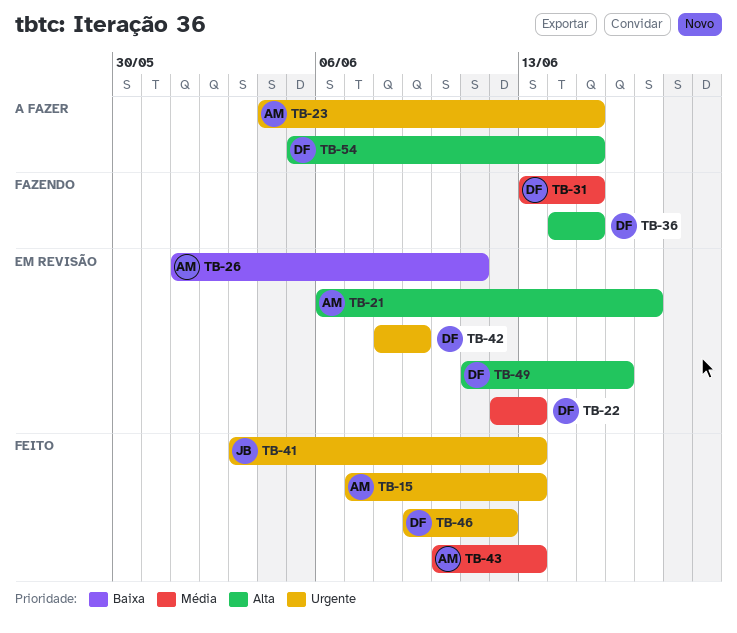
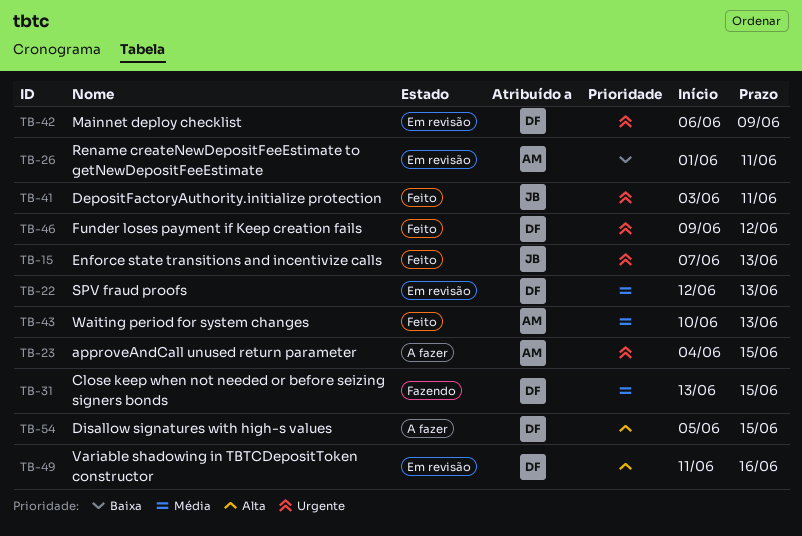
TB-15, owner: AM -> JB
TB-21: present -> none
TB-36: present -> none
TB-41, due: Jun 13 -> Jun 11
TB-42, start: Jun 8 -> Jun 6

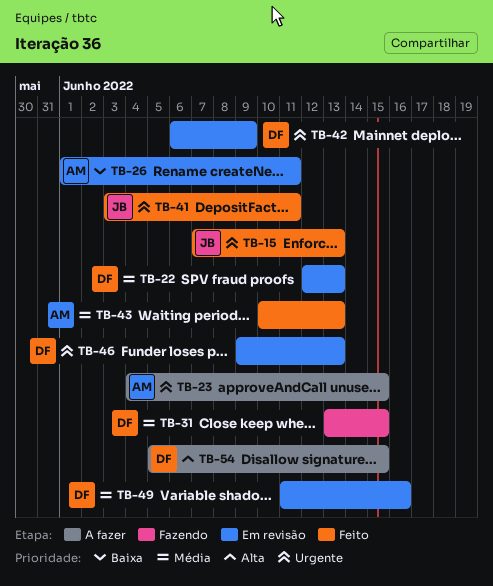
TB-46, status: Feito -> Em revisão
TB-46, due: Jun 12 -> Jun 13
TB-49, priority: Alta -> Média

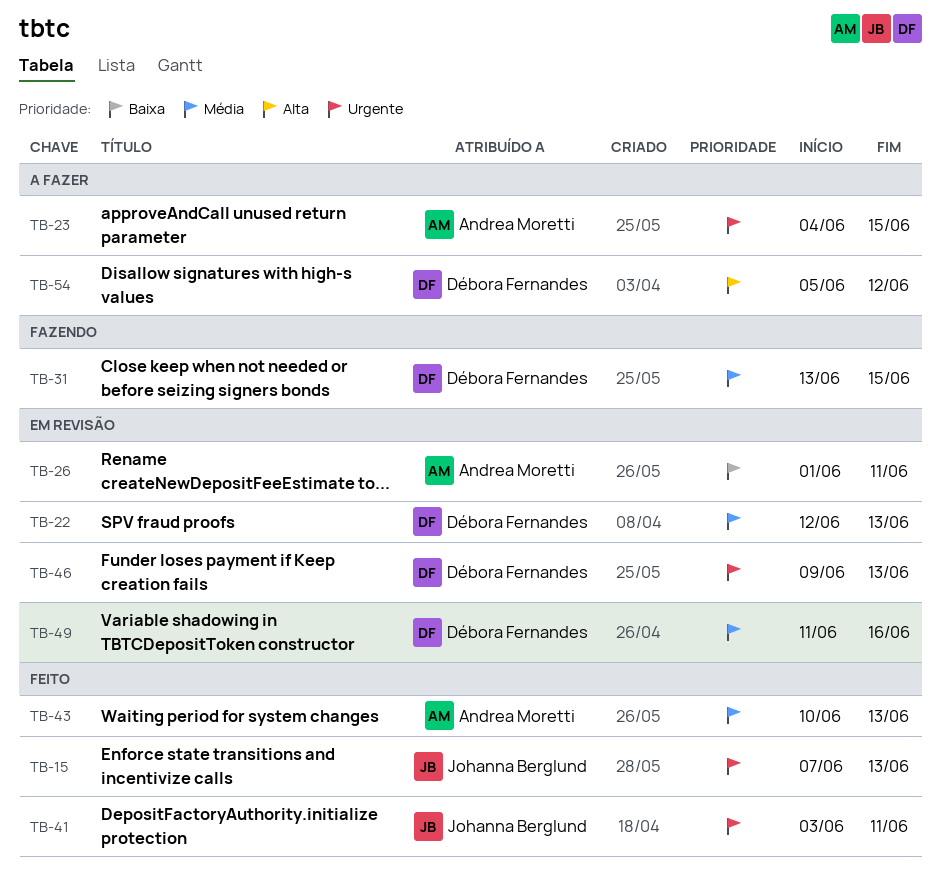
TB-42: present -> none
TB-54, due: Jun 15 -> Jun 12

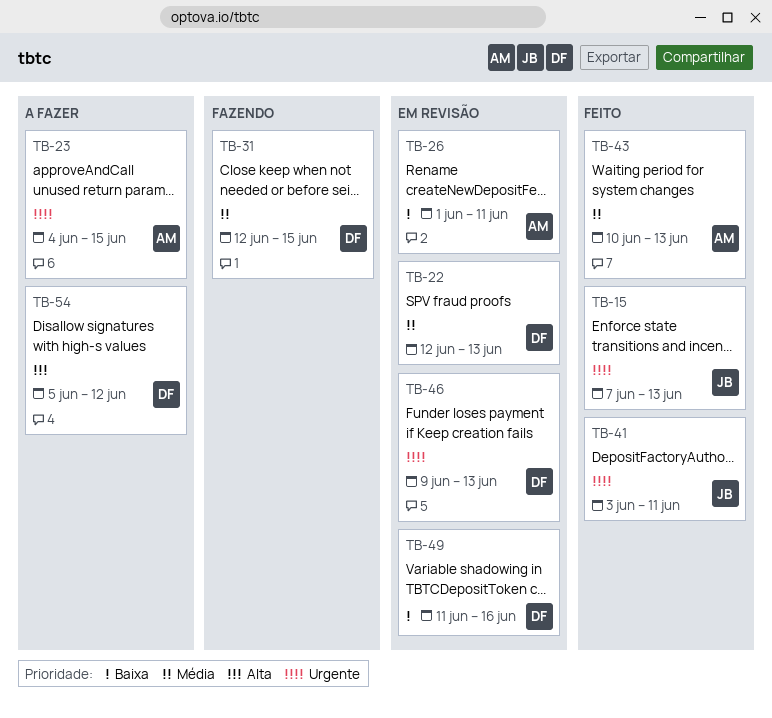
TB-31, start: Jun 13 -> Jun 12
TB-49, priority: Média -> Baixa

